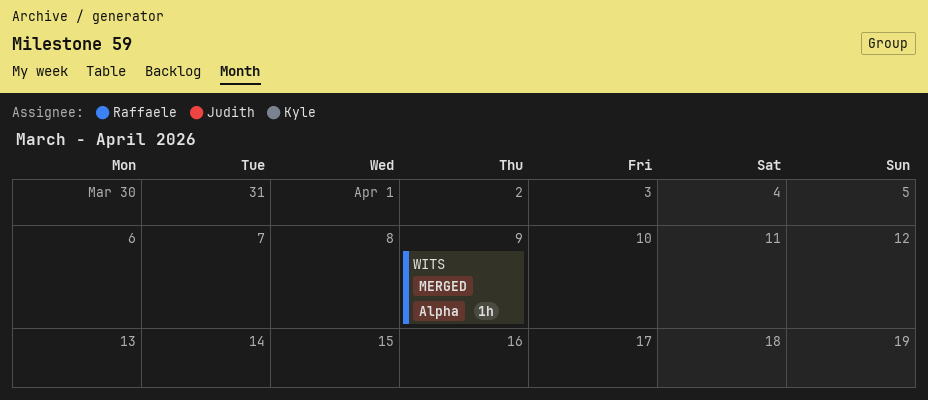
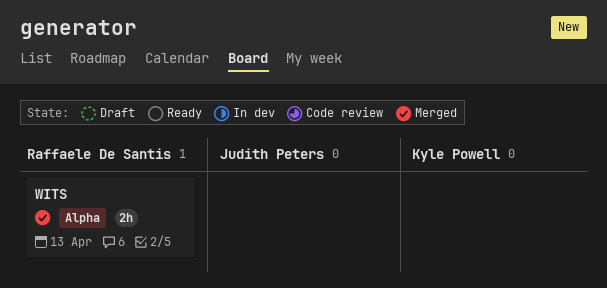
WITS, estimate: 1h -> 2h
WITS, due: Apr 9 -> Apr 13

